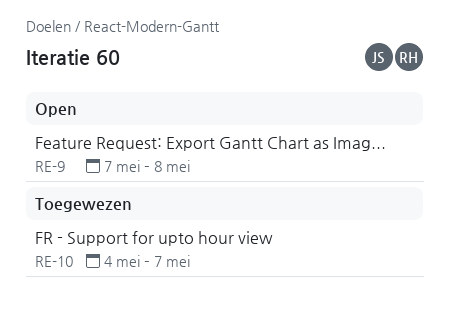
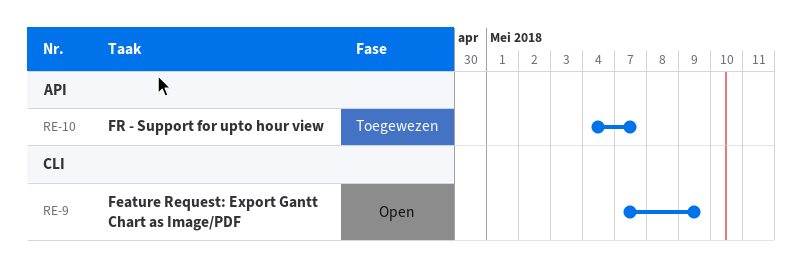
RE-9, due: May 8 -> May 9

